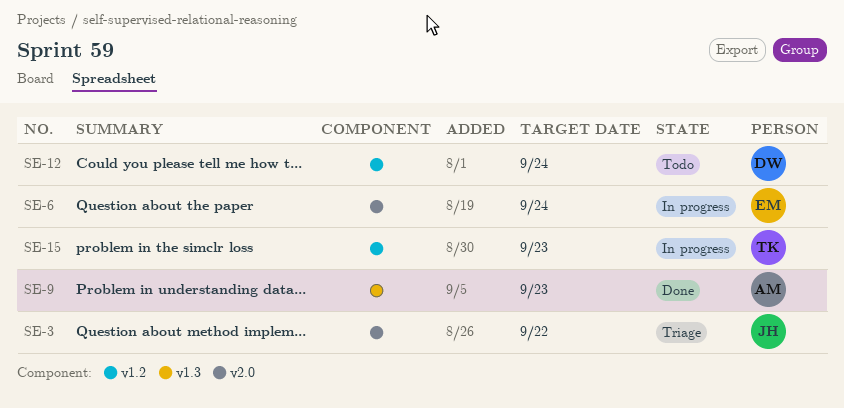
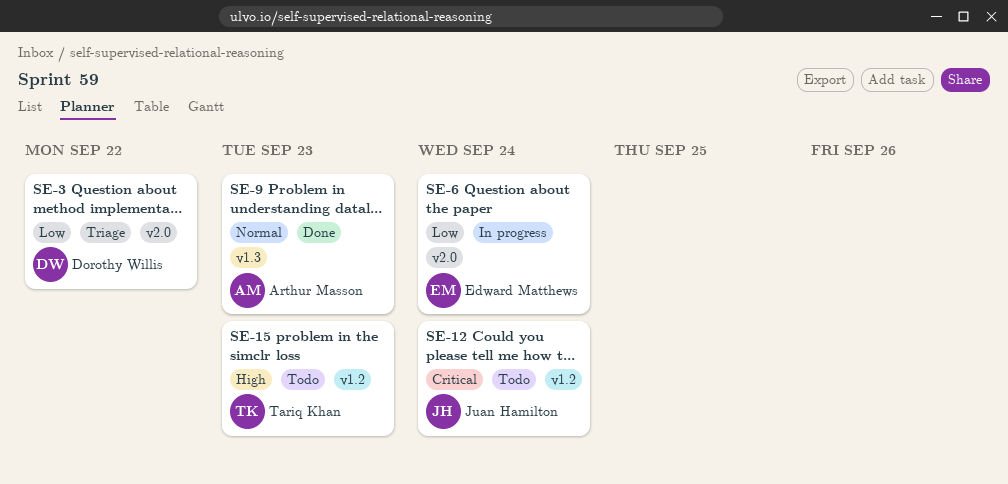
SE-3, owner: Juan Hamilton -> Dorothy Willis
SE-12, owner: Dorothy Willis -> Juan Hamilton
SE-15, status: In progress -> Todo

